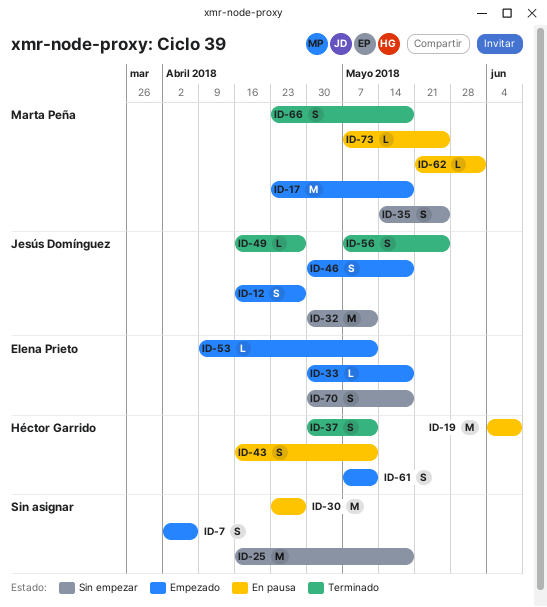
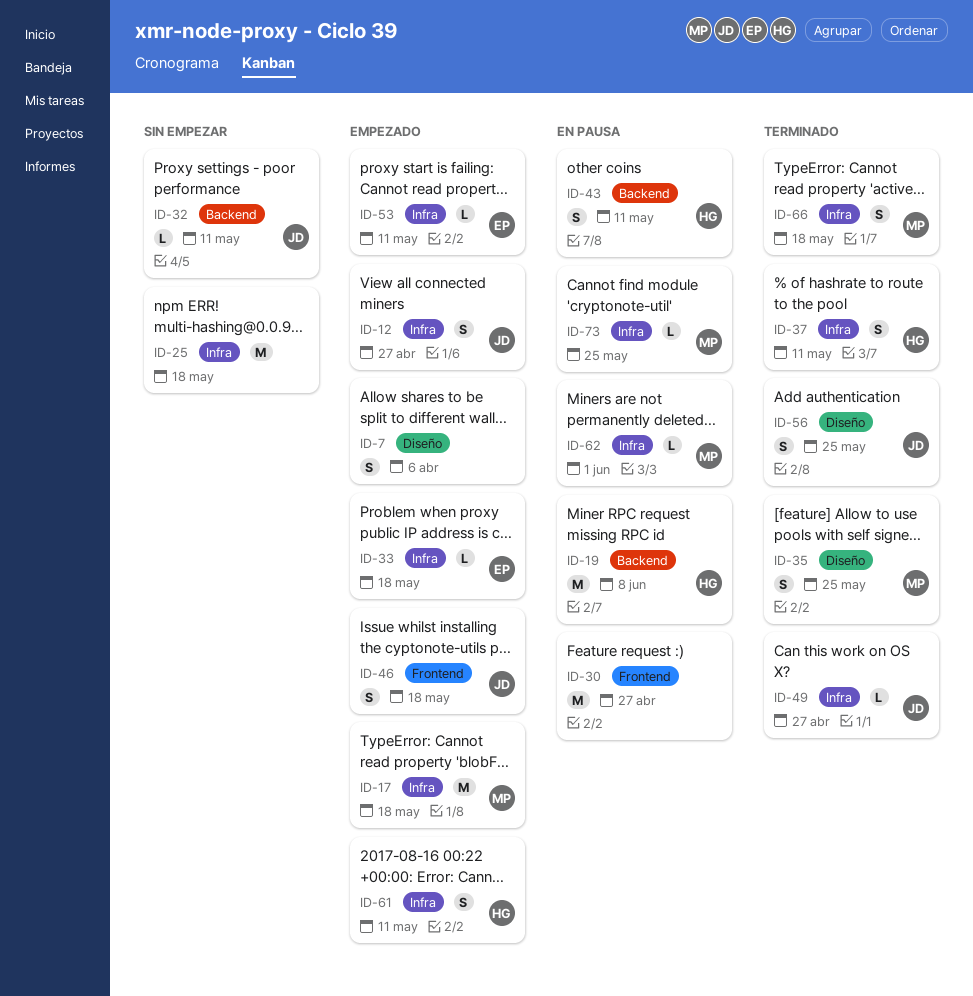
ID-32, estimate: M -> L
ID-35, status: Sin empezar -> Terminado
ID-70: present -> none

